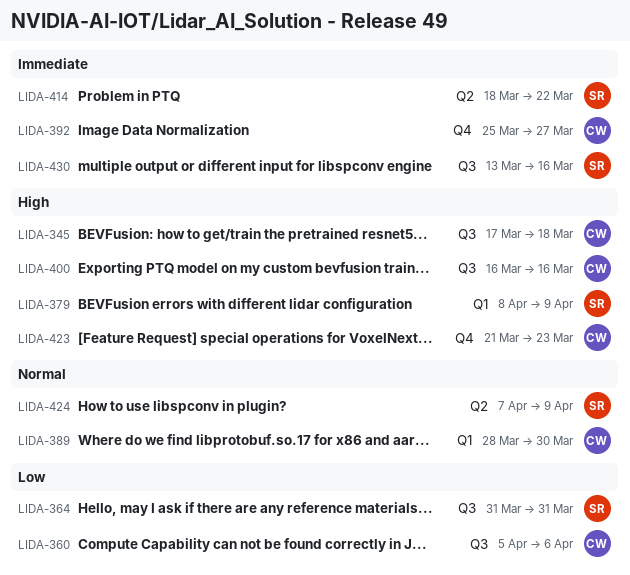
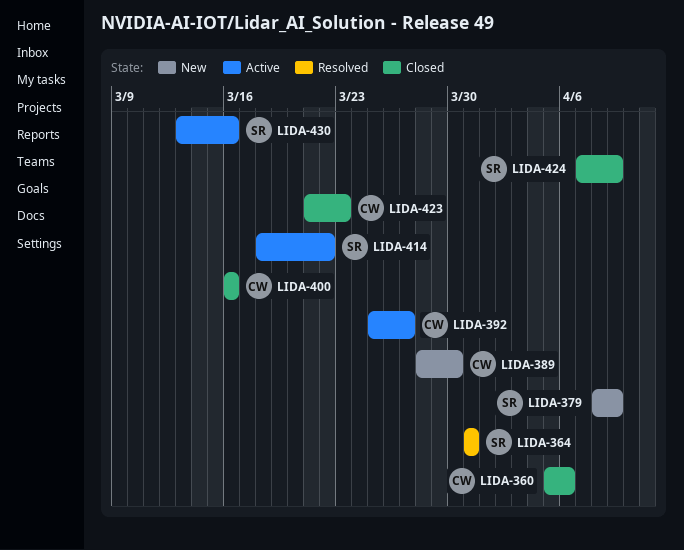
LIDA-345: present -> none

